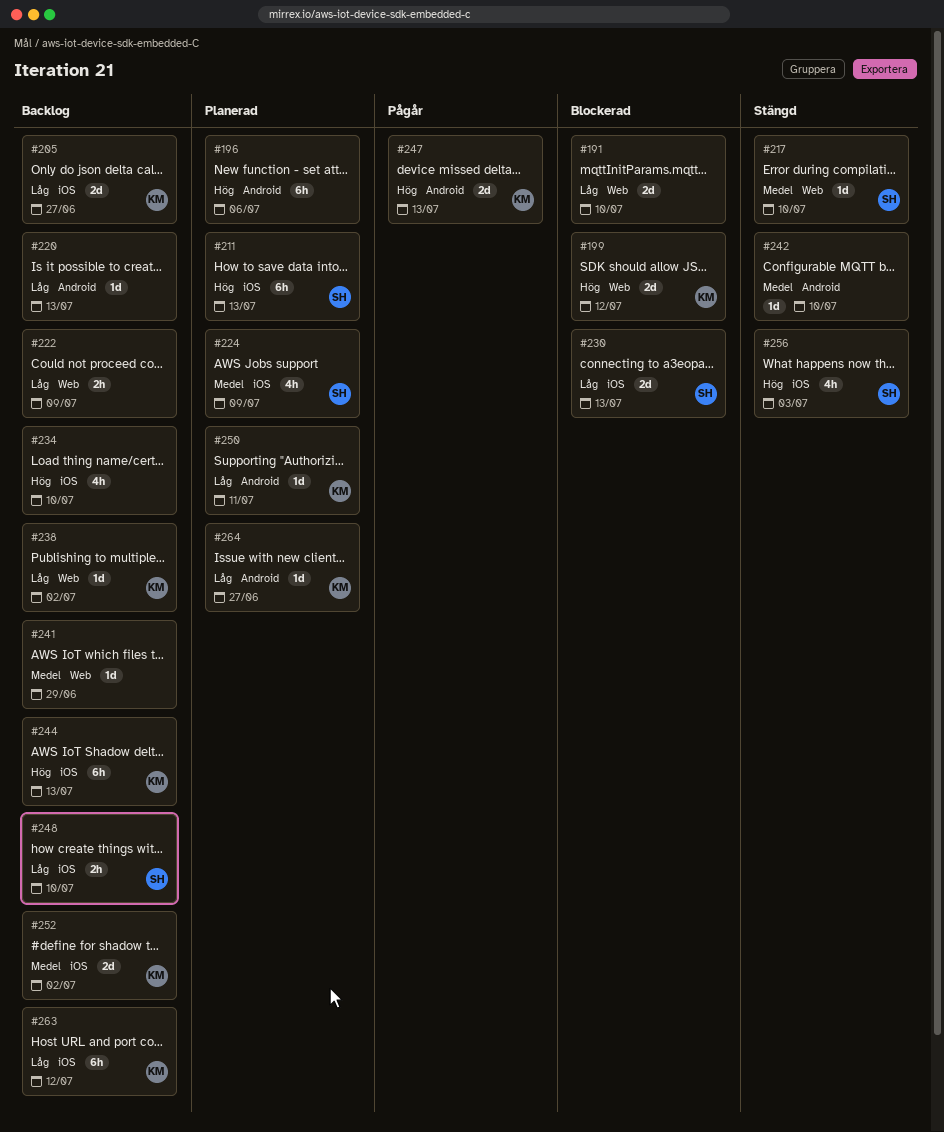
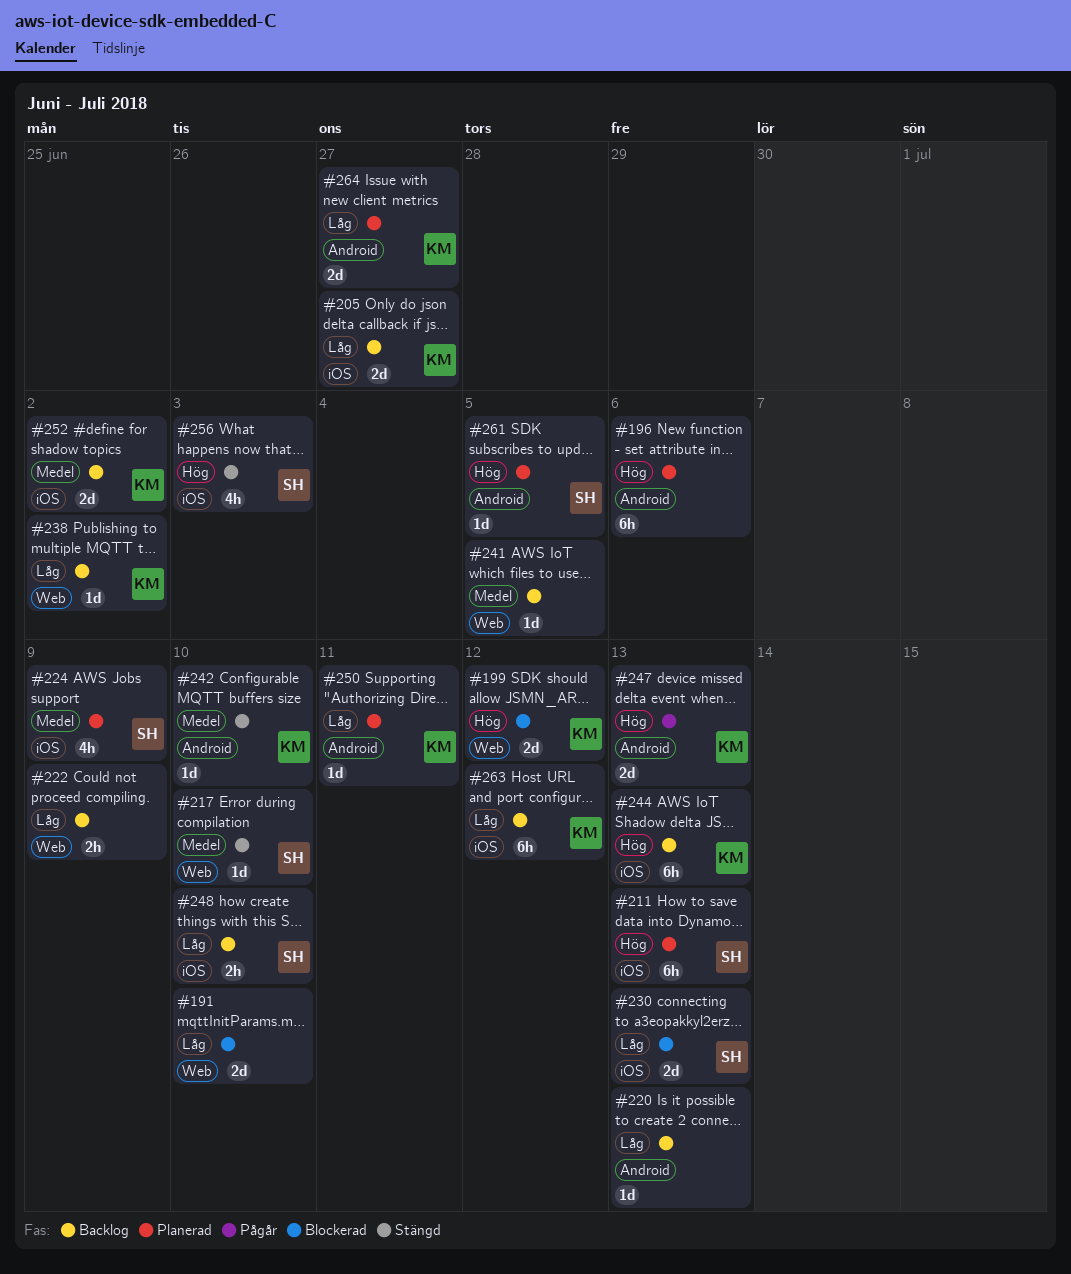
#234: present -> none
#241, due: Jun 29 -> Jul 5
#242, owner: none -> KM
#261: none -> present
#264, estimate: 1d -> 2d

